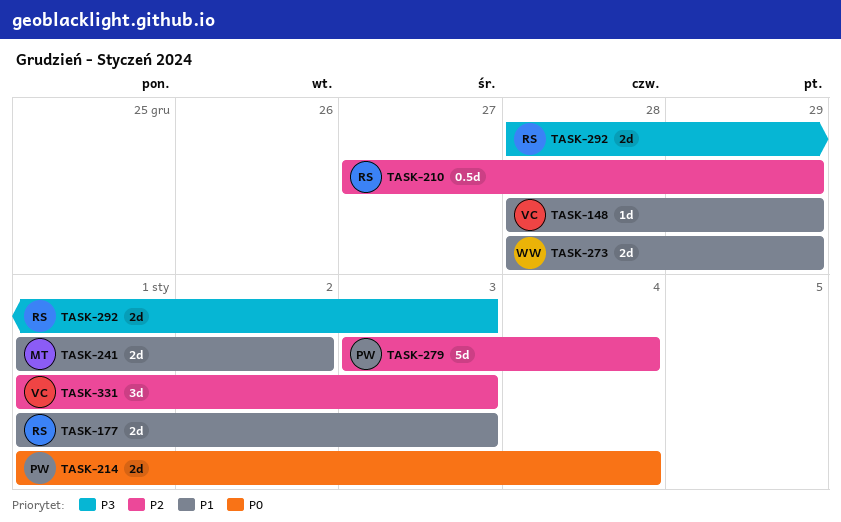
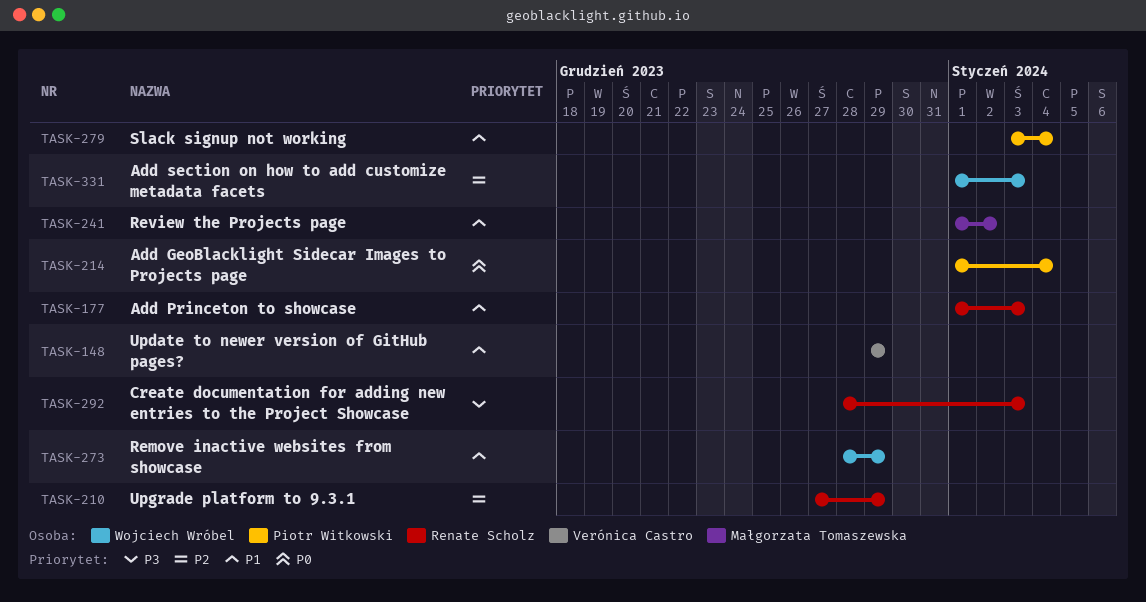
TASK-148, start: Dec 28 -> Dec 29
TASK-279, priority: P2 -> P1
TASK-331, owner: Verónica Castro -> Wojciech Wróbel

